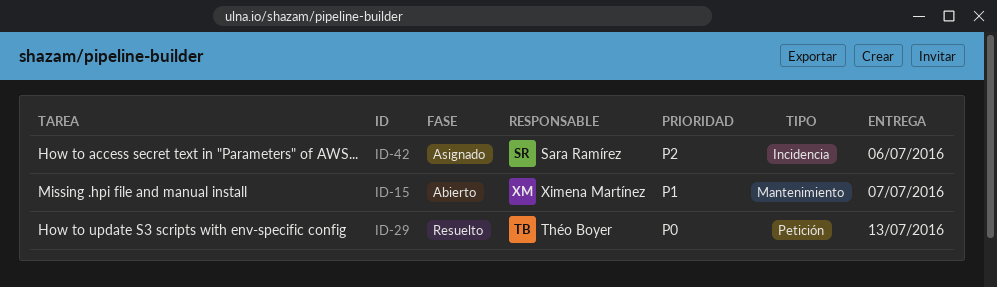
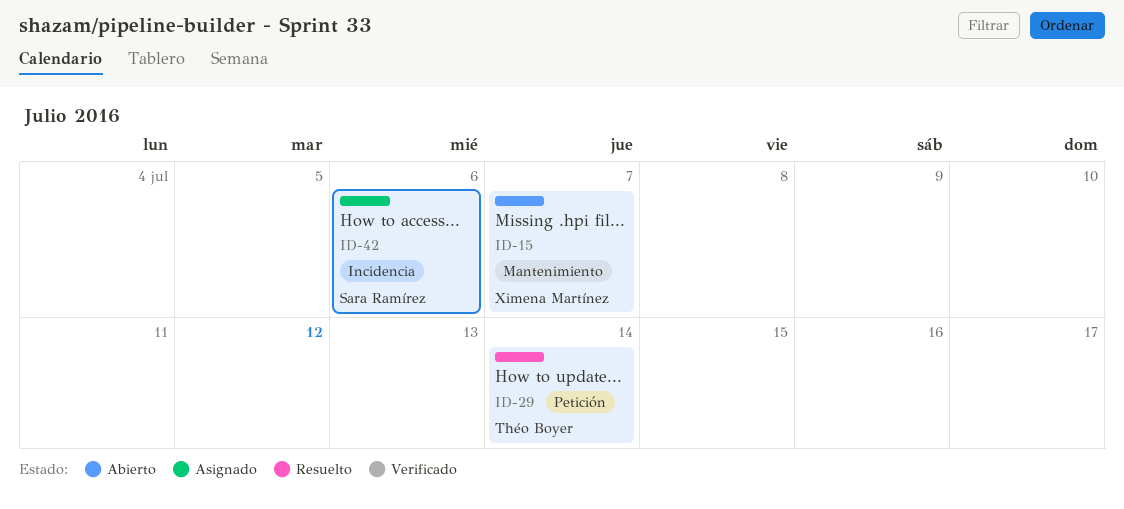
ID-29, due: Jul 13 -> Jul 14

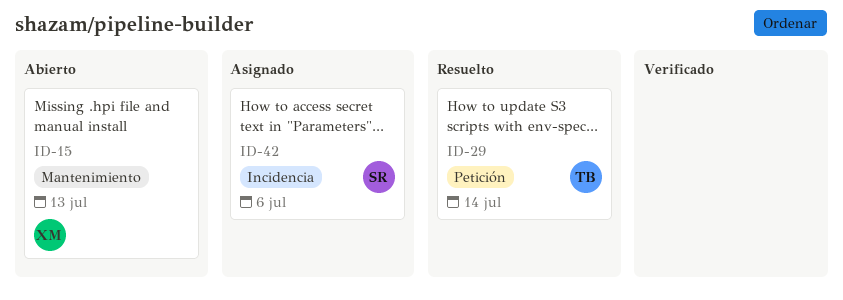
ID-15, due: Jul 7 -> Jul 13

